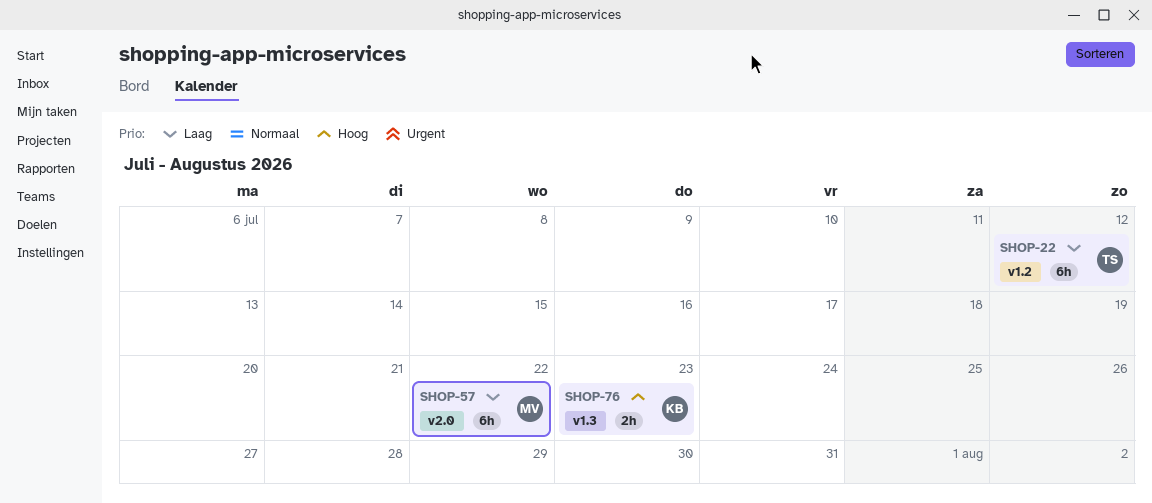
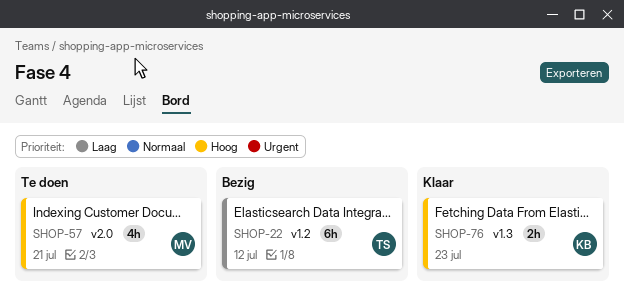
SHOP-57, priority: Laag -> Hoog
SHOP-57, estimate: 6h -> 4h
SHOP-57, due: Jul 22 -> Jul 21

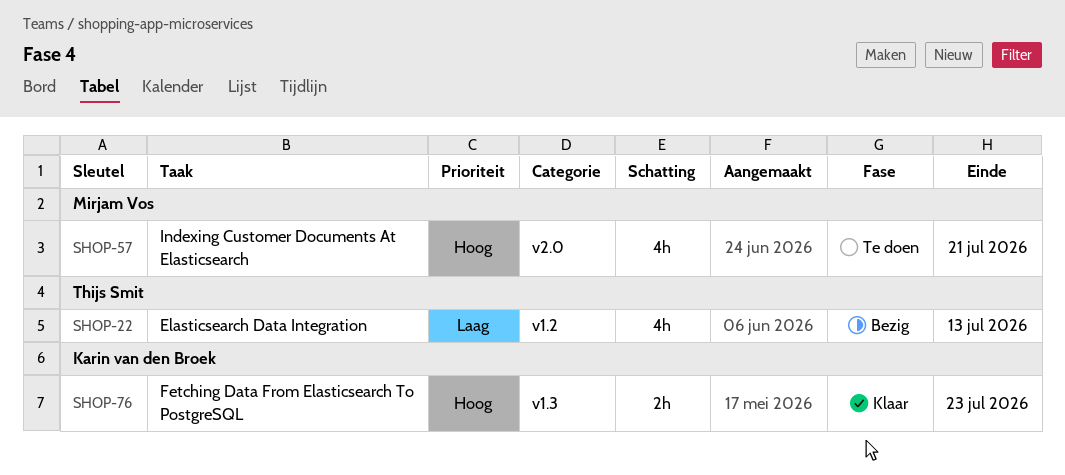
SHOP-22, estimate: 6h -> 4h
SHOP-22, due: Jul 12 -> Jul 13

